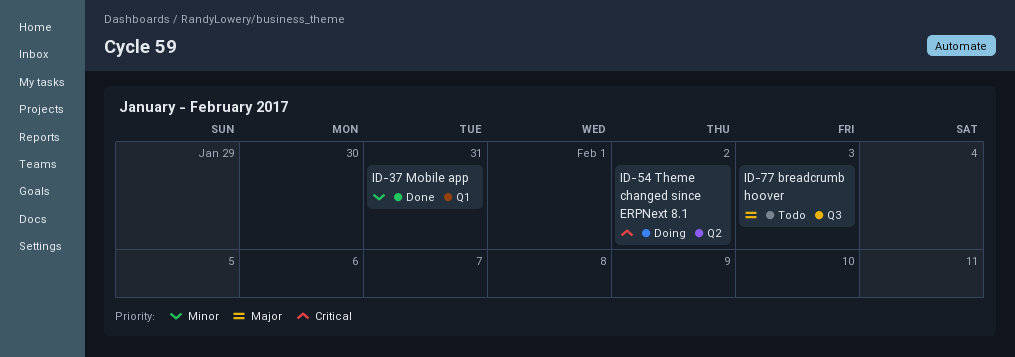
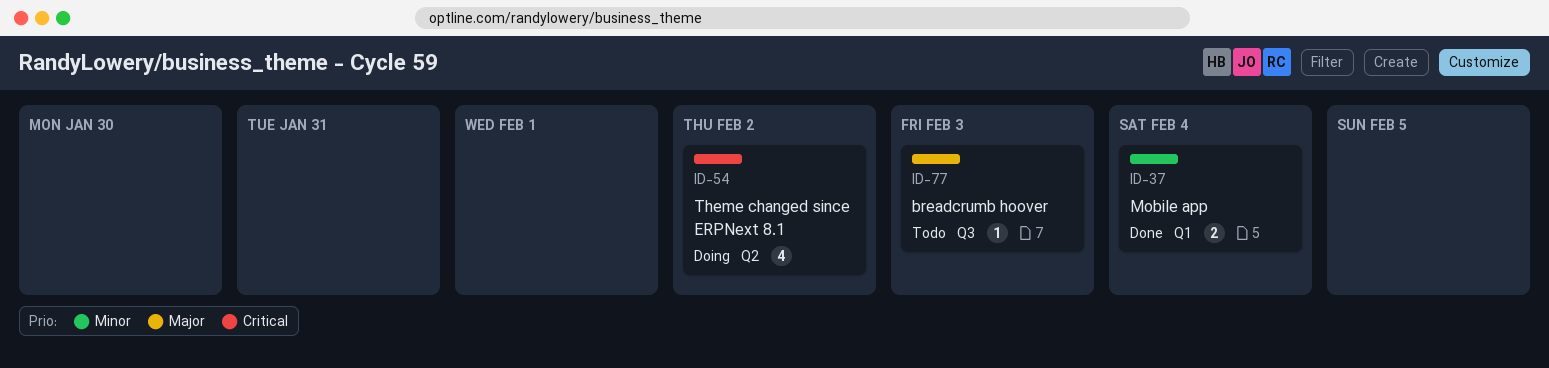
ID-37, due: Jan 31 -> Feb 4

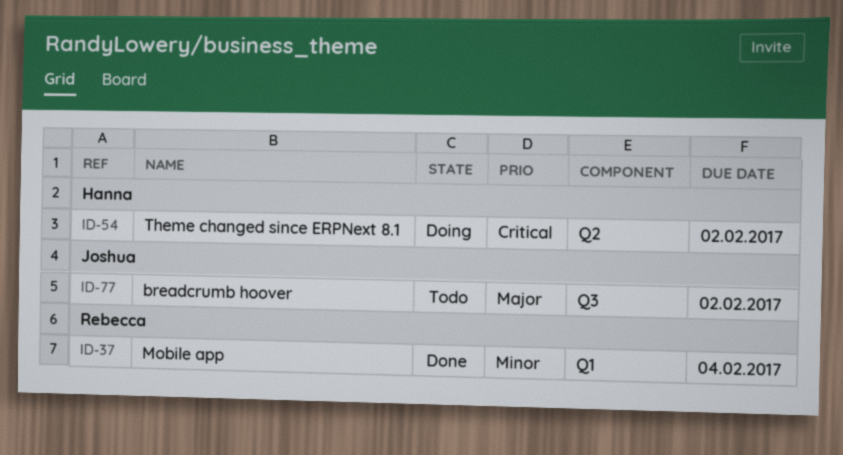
ID-77, due: Feb 3 -> Feb 2

